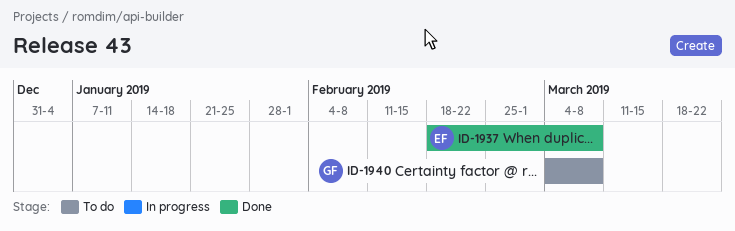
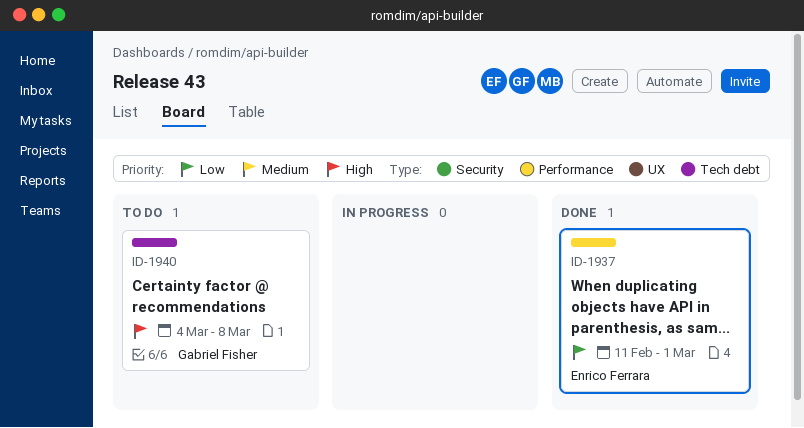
ID-1937, start: Feb 18 -> Feb 11
ID-1937, due: Mar 8 -> Mar 1

